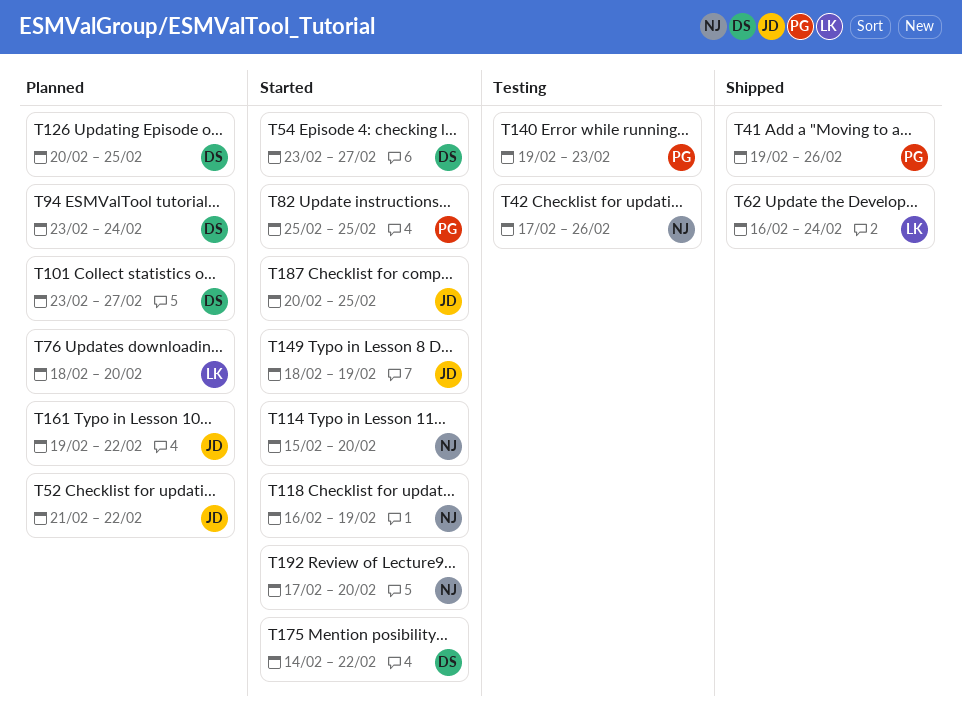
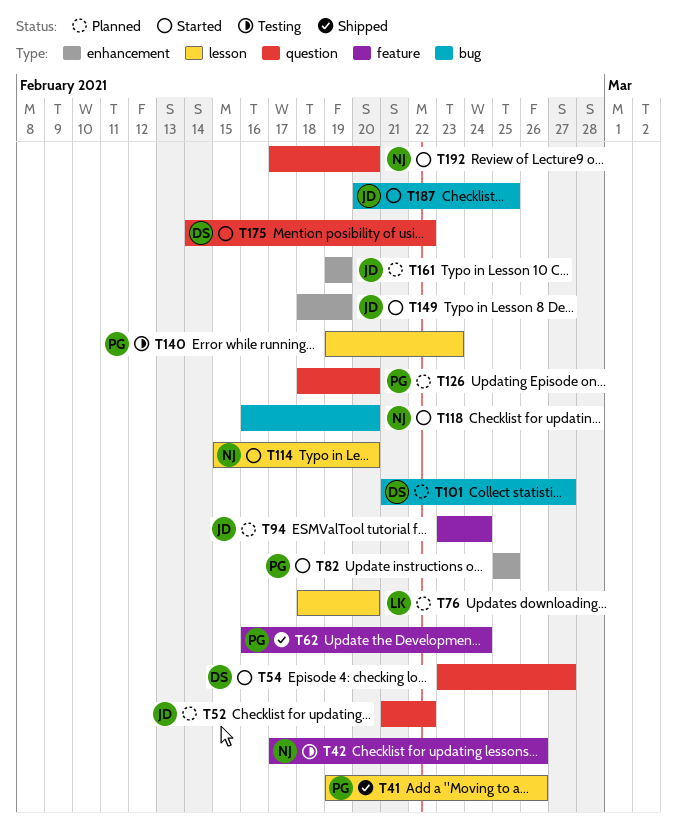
T62, owner: LK -> PG
T94, owner: DS -> JD
T101, start: Feb 23 -> Feb 21
T118, due: Feb 19 -> Feb 20
T126, owner: DS -> PG
T126, start: Feb 20 -> Feb 18
T126, due: Feb 25 -> Feb 20
T161, due: Feb 22 -> Feb 19

